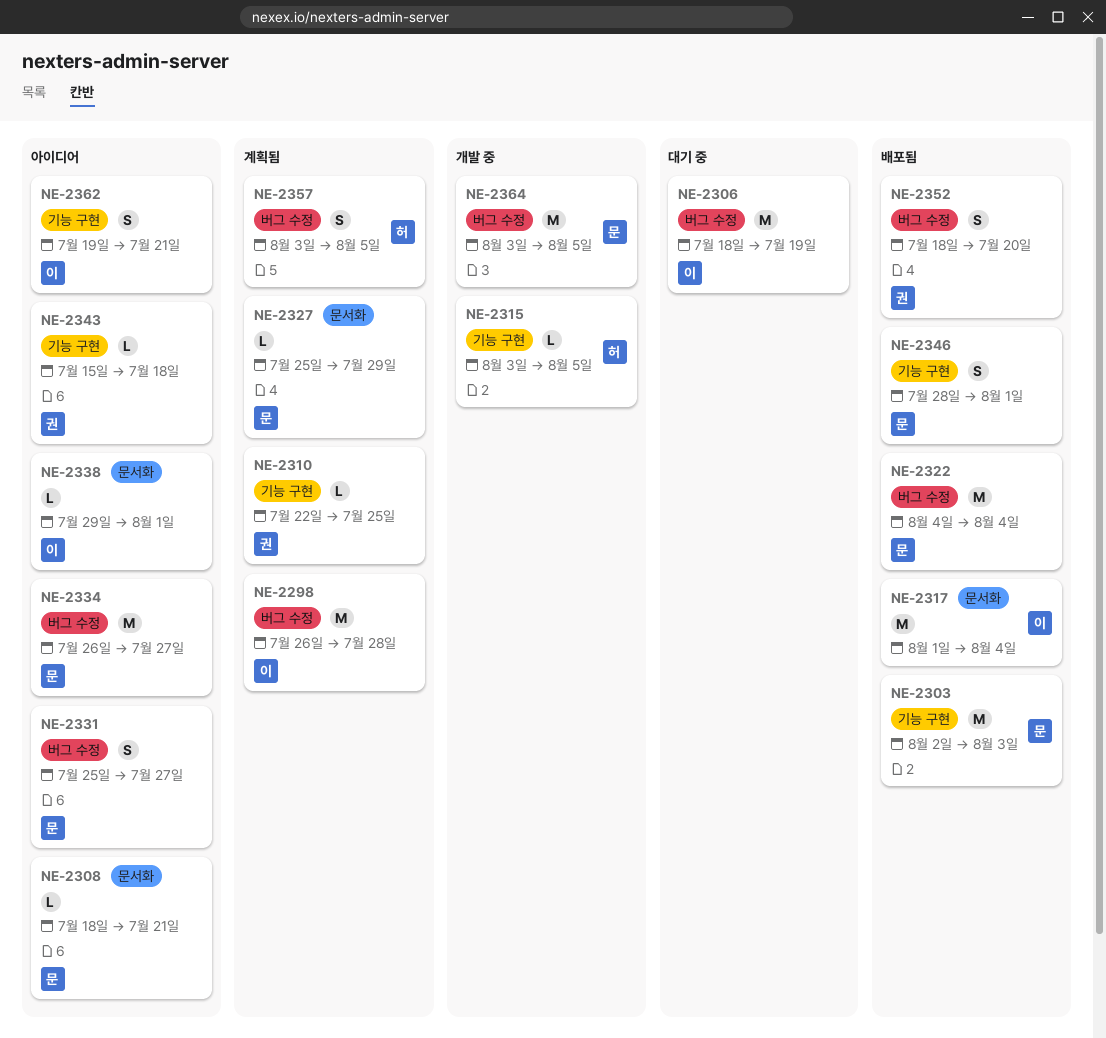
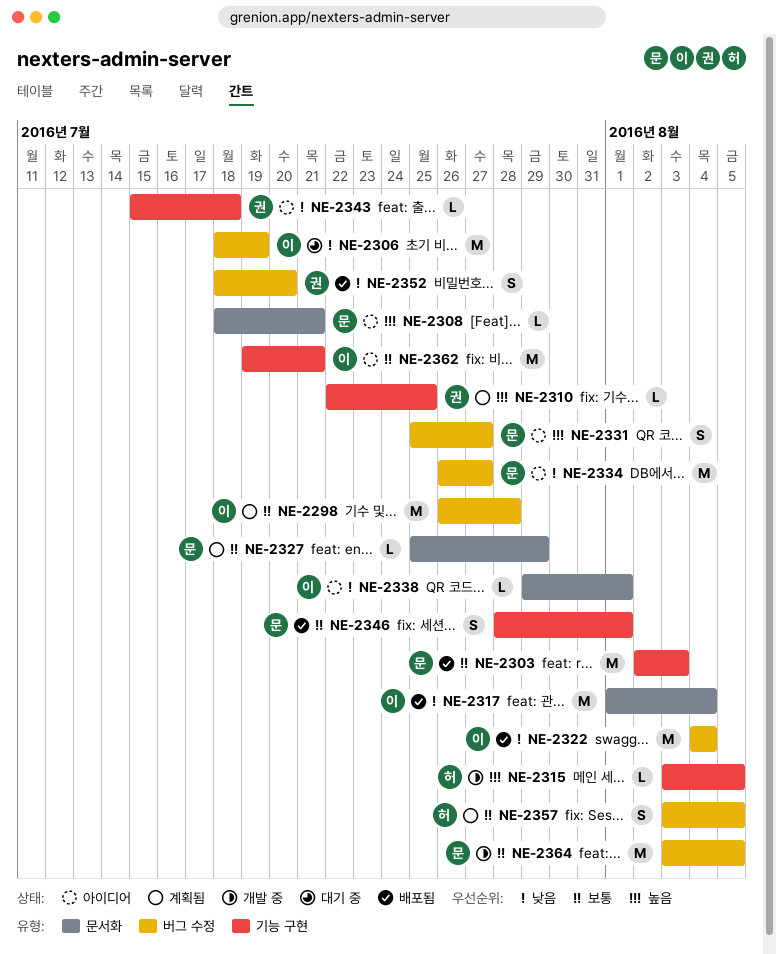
NE-2322, owner: 문 -> 이
NE-2362, estimate: S -> M

